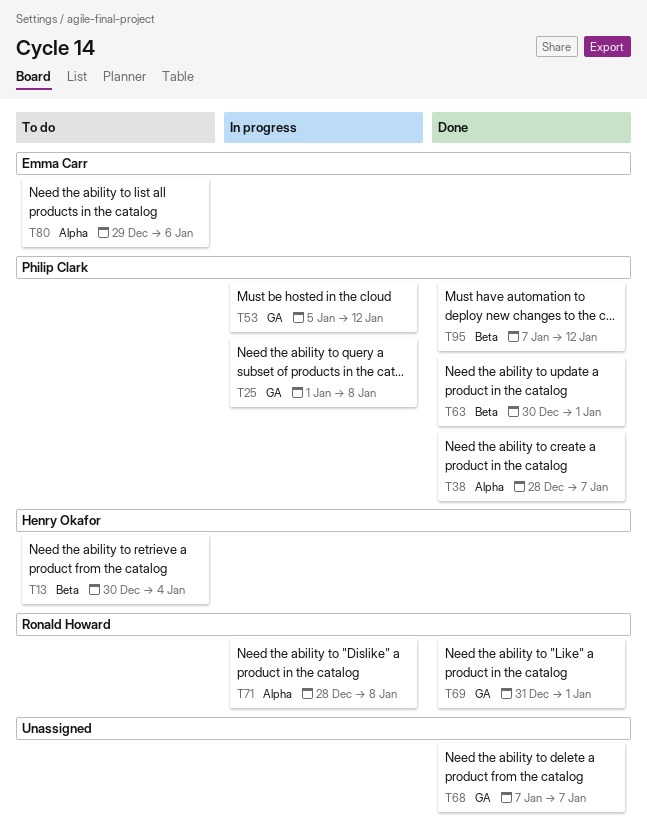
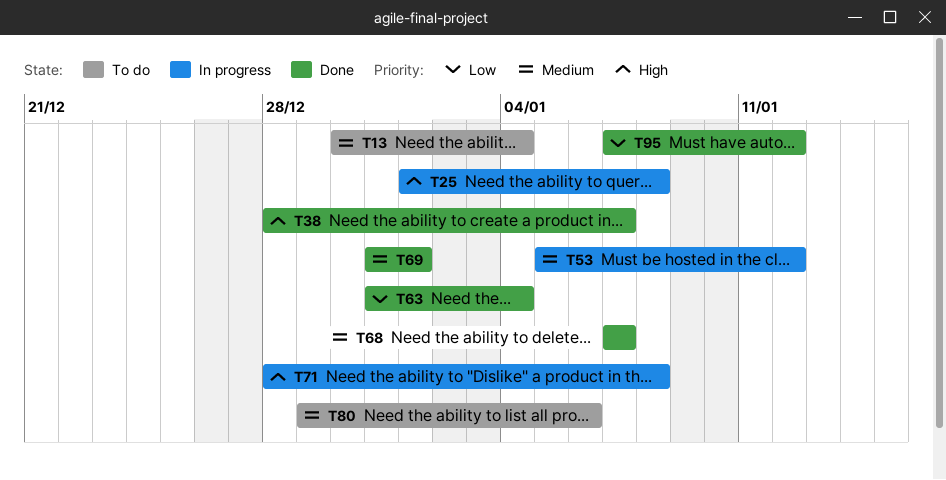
T63, start: Dec 30 -> Dec 31
T63, due: Jan 1 -> Jan 4

